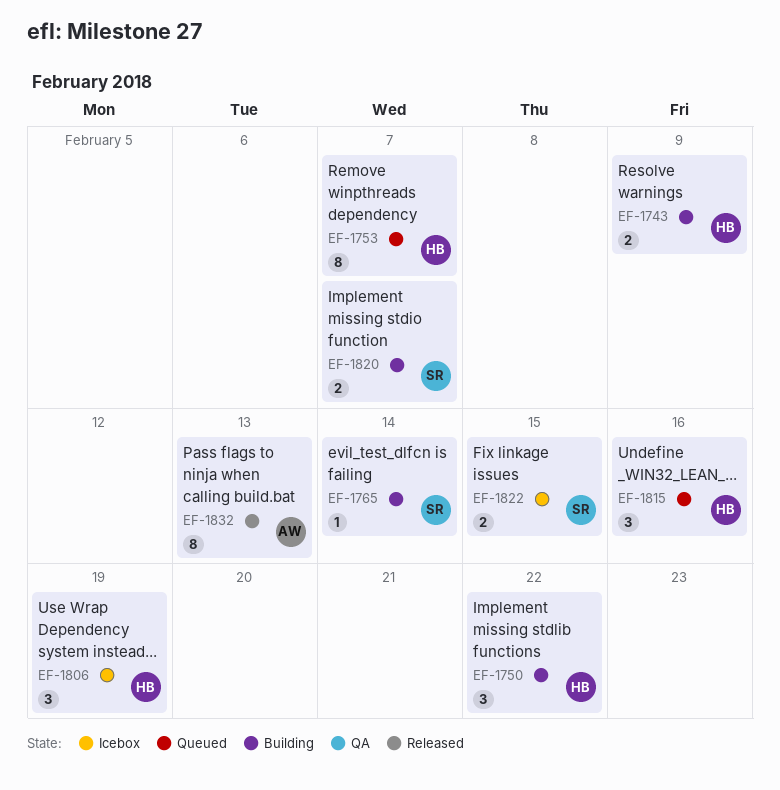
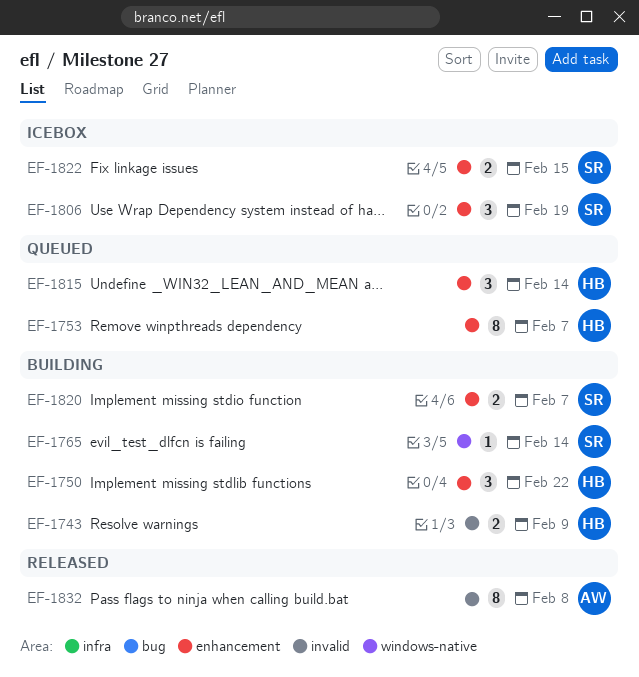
EF-1806, owner: HB -> SR
EF-1815, due: Feb 16 -> Feb 14
EF-1832, due: Feb 13 -> Feb 8

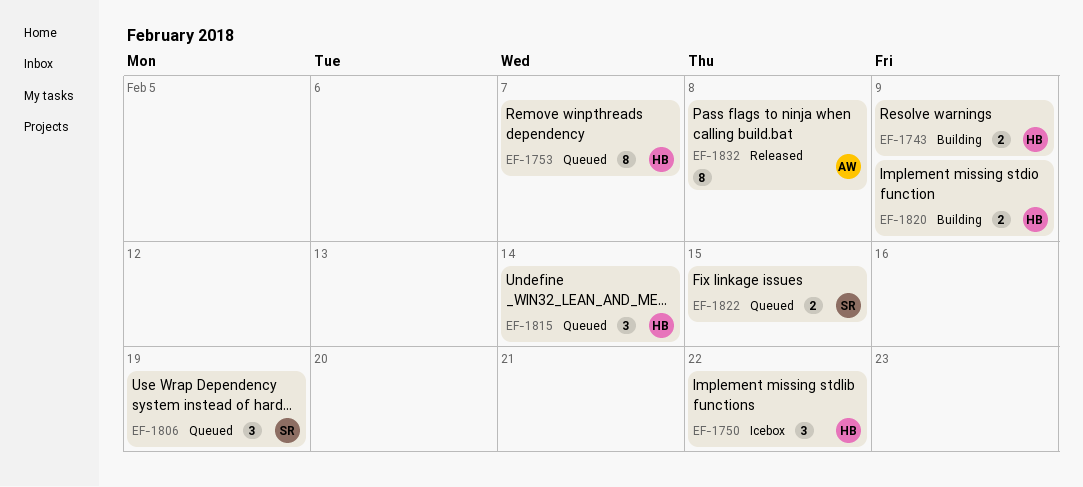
EF-1750, status: Building -> Icebox
EF-1765: present -> none
EF-1806, status: Icebox -> Queued
EF-1820, owner: SR -> HB
EF-1820, due: Feb 7 -> Feb 9
EF-1822, status: Icebox -> Queued

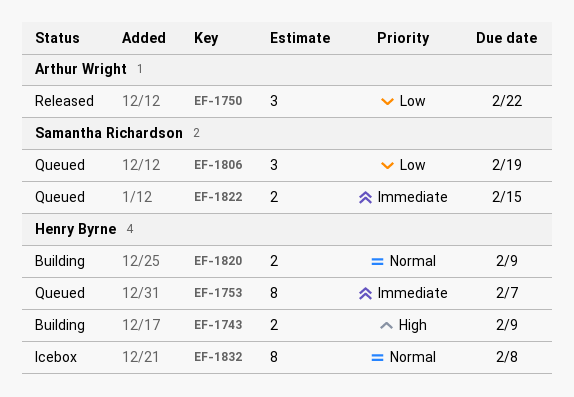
EF-1750, status: Icebox -> Released
EF-1750, owner: Henry Byrne -> Arthur Wright
EF-1815: present -> none
EF-1832, status: Released -> Icebox
EF-1832, owner: Arthur Wright -> Henry Byrne

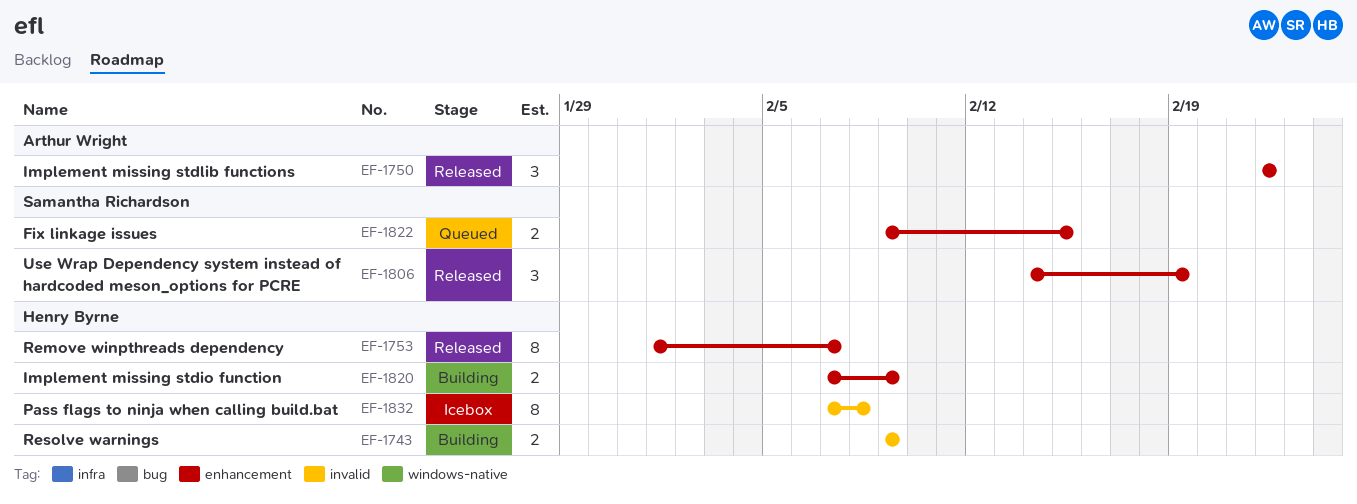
EF-1753, status: Queued -> Released
EF-1806, status: Queued -> Released

